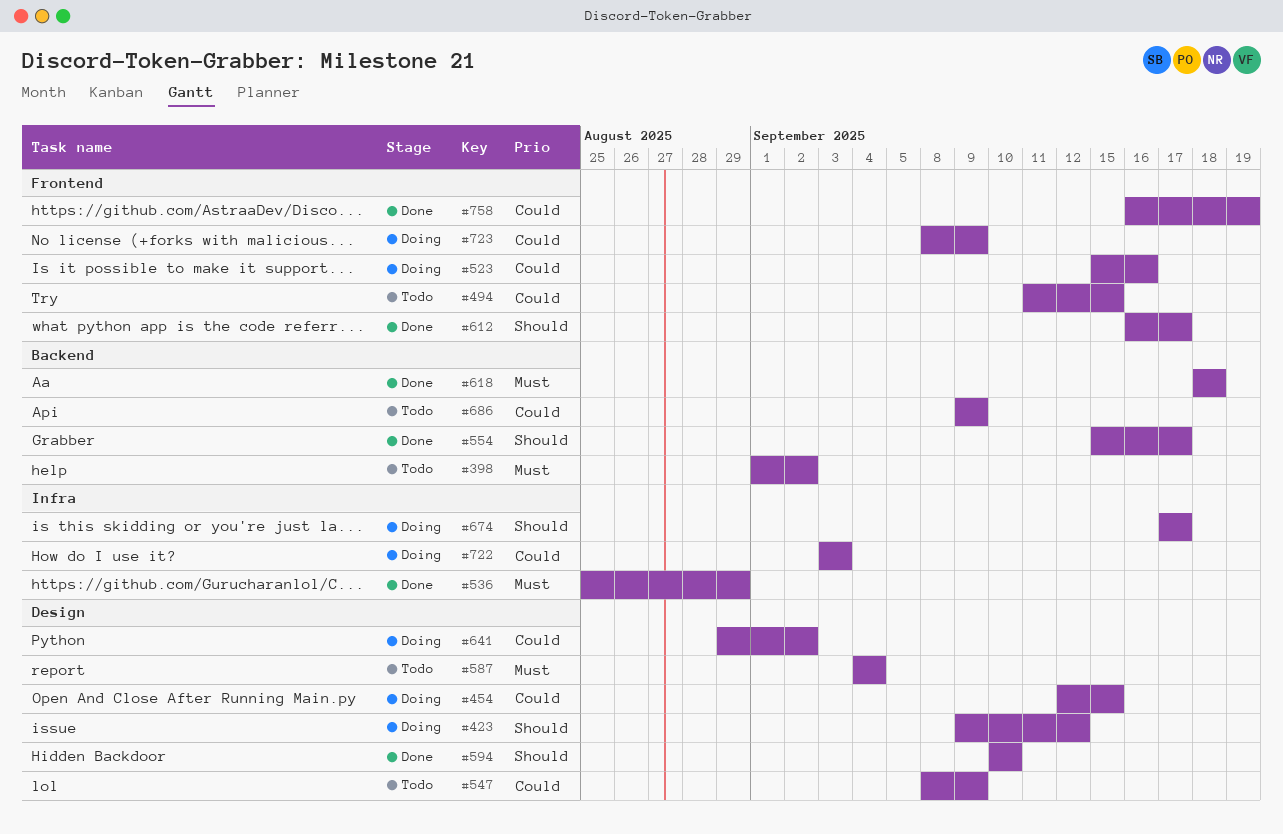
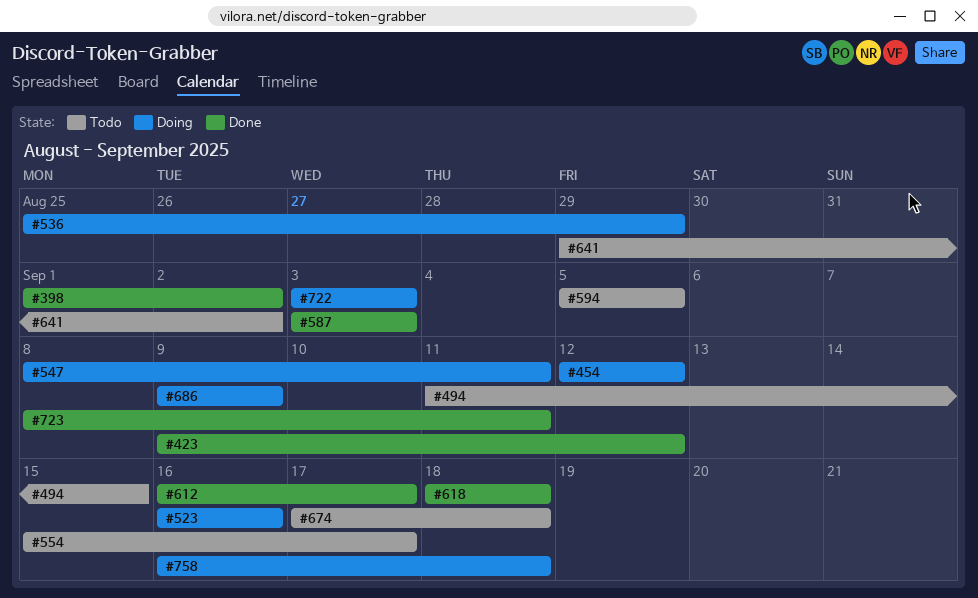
#398, status: Todo -> Done
#423, status: Doing -> Done
#454, due: Sep 15 -> Sep 12
#523, start: Sep 15 -> Sep 16
#536, status: Done -> Doing
#547, status: Todo -> Doing
#547, due: Sep 9 -> Sep 11
#554, status: Done -> Todo
#587, status: Todo -> Done
#587, start: Sep 4 -> Sep 3
#587, due: Sep 4 -> Sep 3
#594, status: Done -> Todo
#594, start: Sep 10 -> Sep 5
#594, due: Sep 10 -> Sep 5
#641, status: Doing -> Todo
#674, status: Doing -> Todo
#674, due: Sep 17 -> Sep 18
#686, status: Todo -> Doing
#723, status: Doing -> Done
#723, due: Sep 9 -> Sep 11
#758, status: Done -> Doing
#758, due: Sep 19 -> Sep 18

